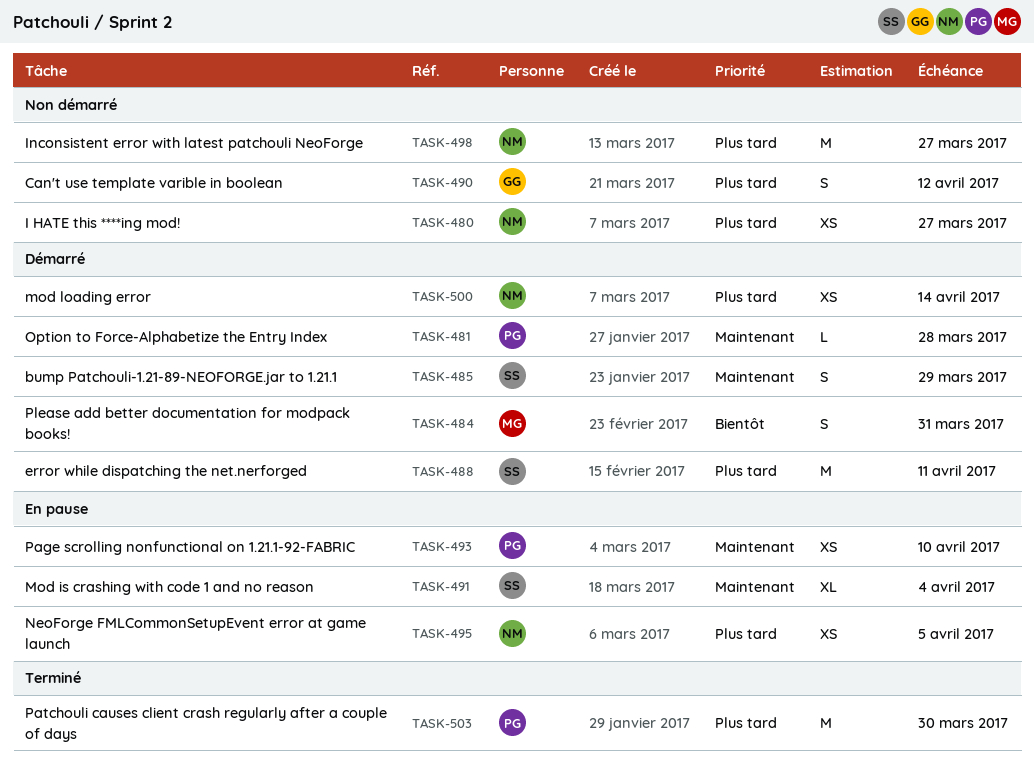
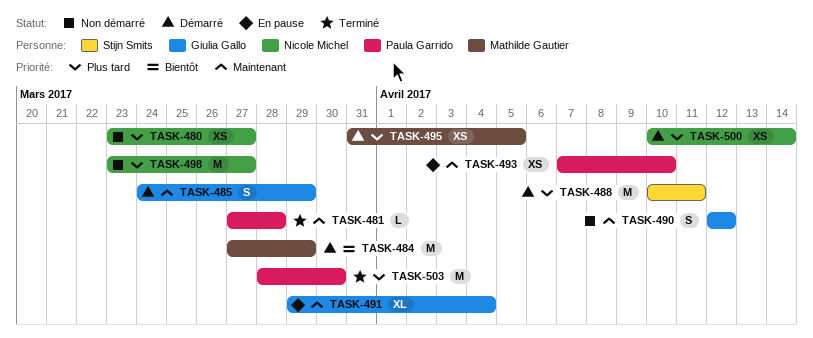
TASK-481, status: Démarré -> Terminé
TASK-484, estimate: S -> M
TASK-484, due: Mar 31 -> Mar 29
TASK-485, owner: Stijn Smits -> Giulia Gallo
TASK-490, priority: Plus tard -> Maintenant
TASK-491, owner: Stijn Smits -> Giulia Gallo
TASK-495, status: En pause -> Démarré
TASK-495, owner: Nicole Michel -> Mathilde Gautier

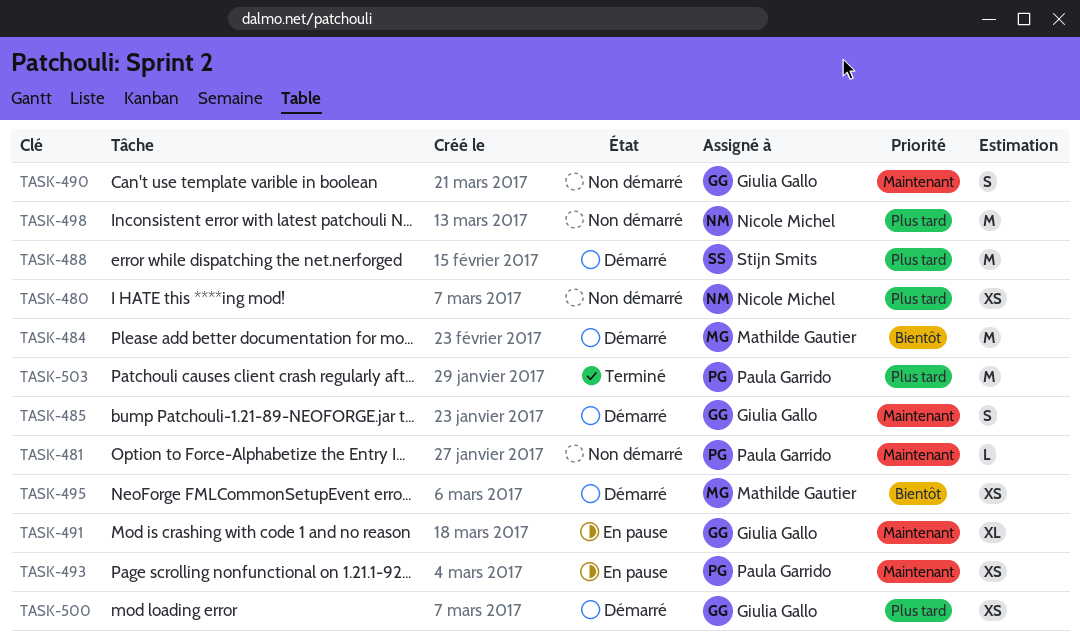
TASK-481, status: Terminé -> Non démarré
TASK-495, priority: Plus tard -> Bientôt
TASK-500, owner: Nicole Michel -> Giulia Gallo

